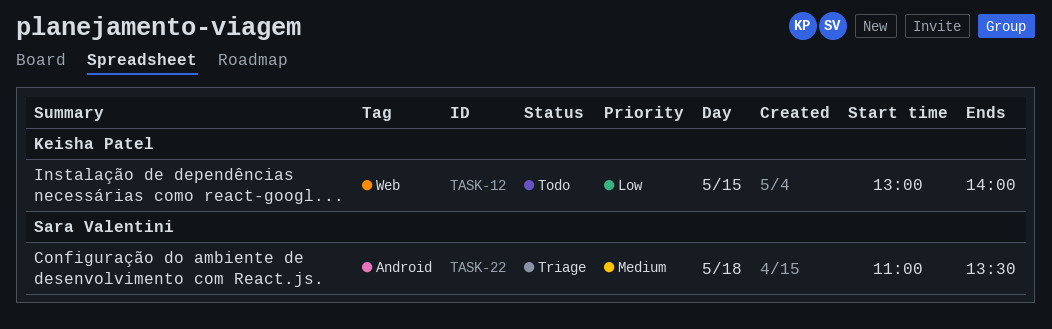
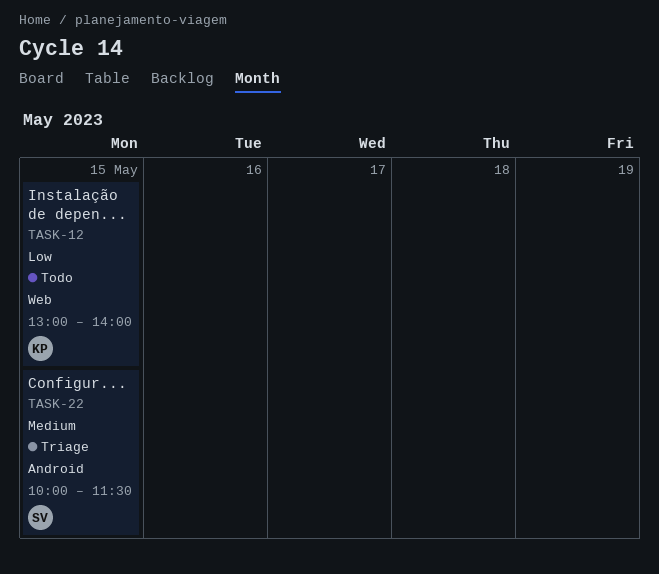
TASK-22, day: May 18 -> May 15
TASK-22, begins: 11:00 -> 10:00
TASK-22, ends: 13:30 -> 11:30

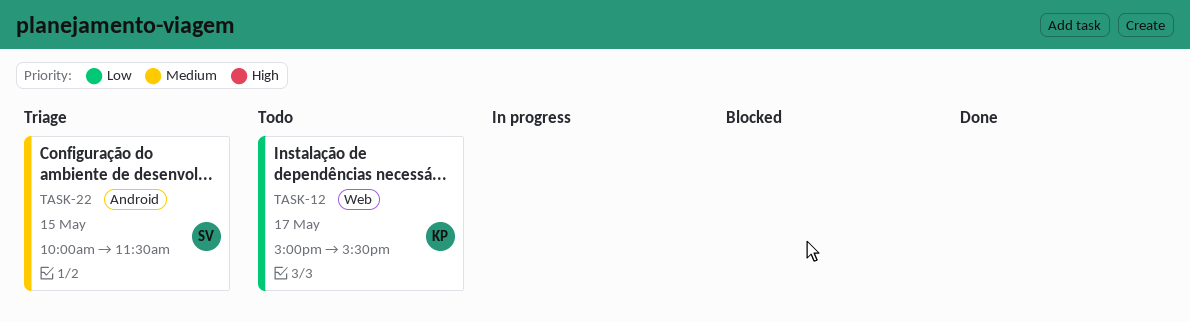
TASK-12, day: May 15 -> May 17
TASK-12, begins: 13:00 -> 15:00
TASK-12, ends: 14:00 -> 15:30

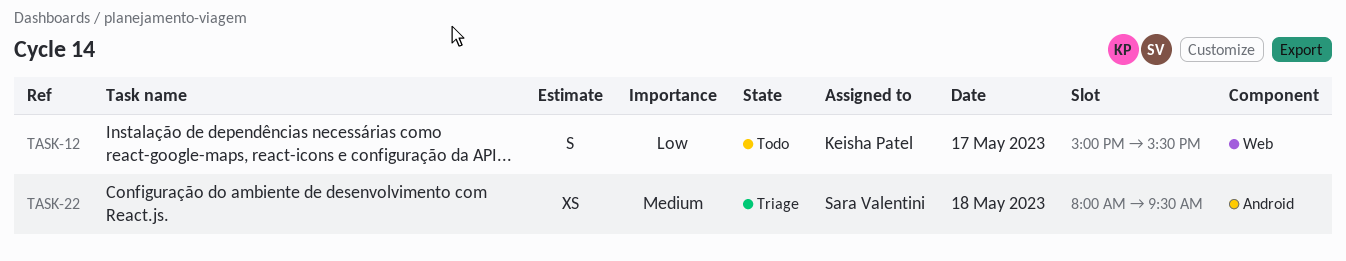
TASK-22, day: May 15 -> May 18
TASK-22, begins: 10:00 -> 08:00
TASK-22, ends: 11:30 -> 09:30

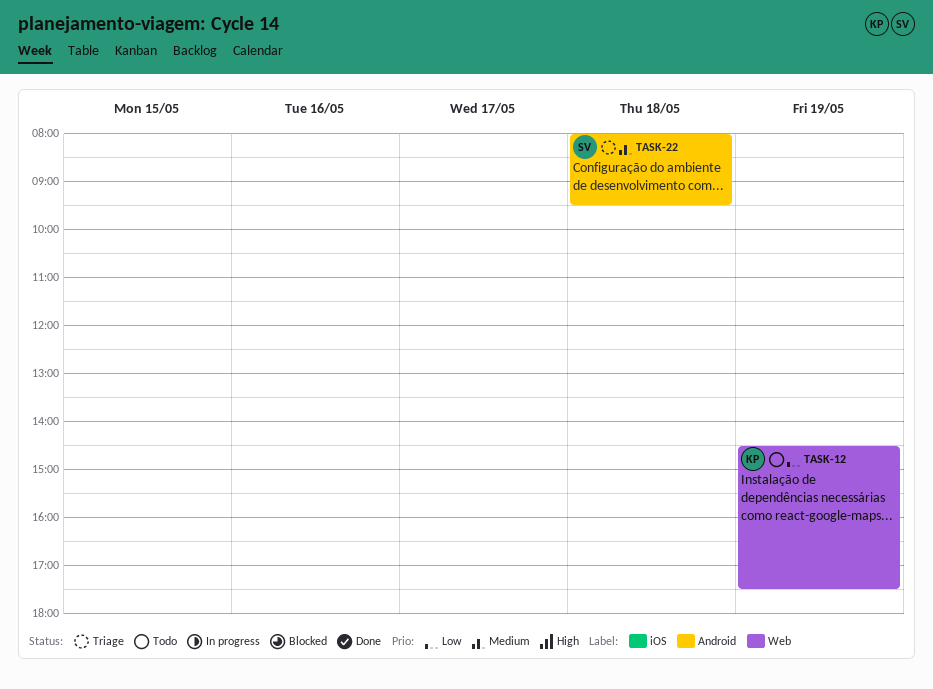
TASK-12, day: May 17 -> May 19
TASK-12, begins: 15:00 -> 14:30
TASK-12, ends: 15:30 -> 17:30

